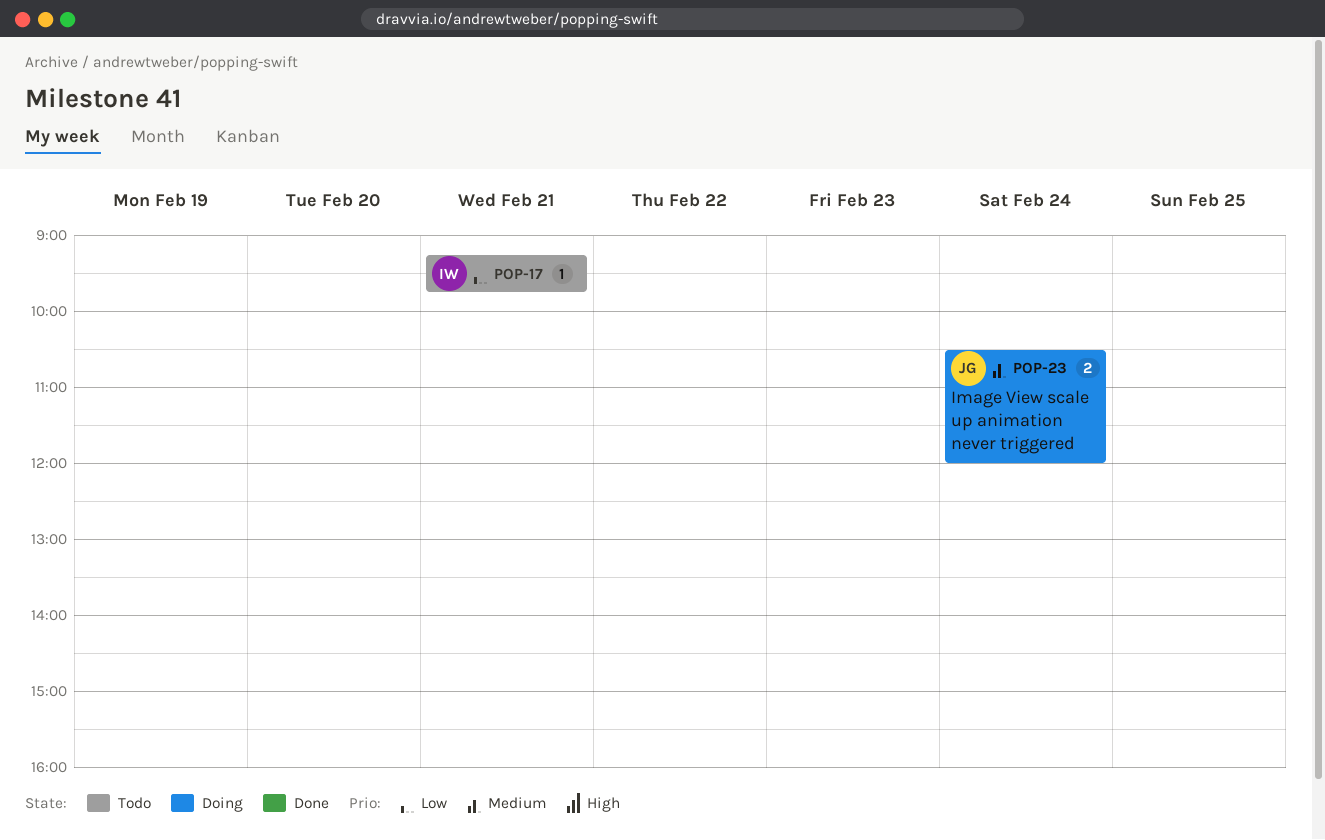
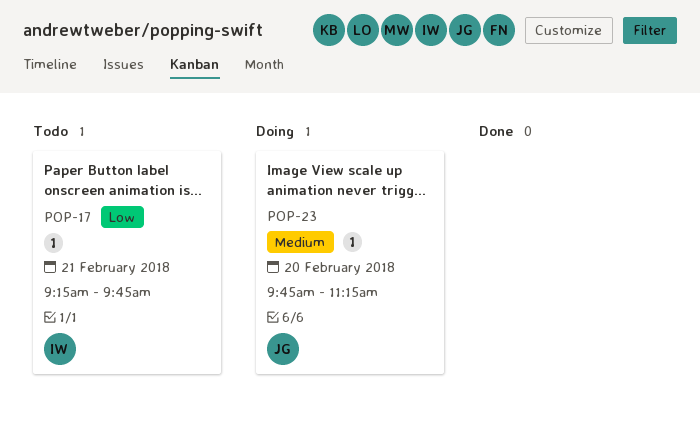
POP-23, estimate: 2 -> 1
POP-23, day: Feb 24 -> Feb 20
POP-23, begins: 10:30 -> 09:45
POP-23, ends: 12:00 -> 11:15

